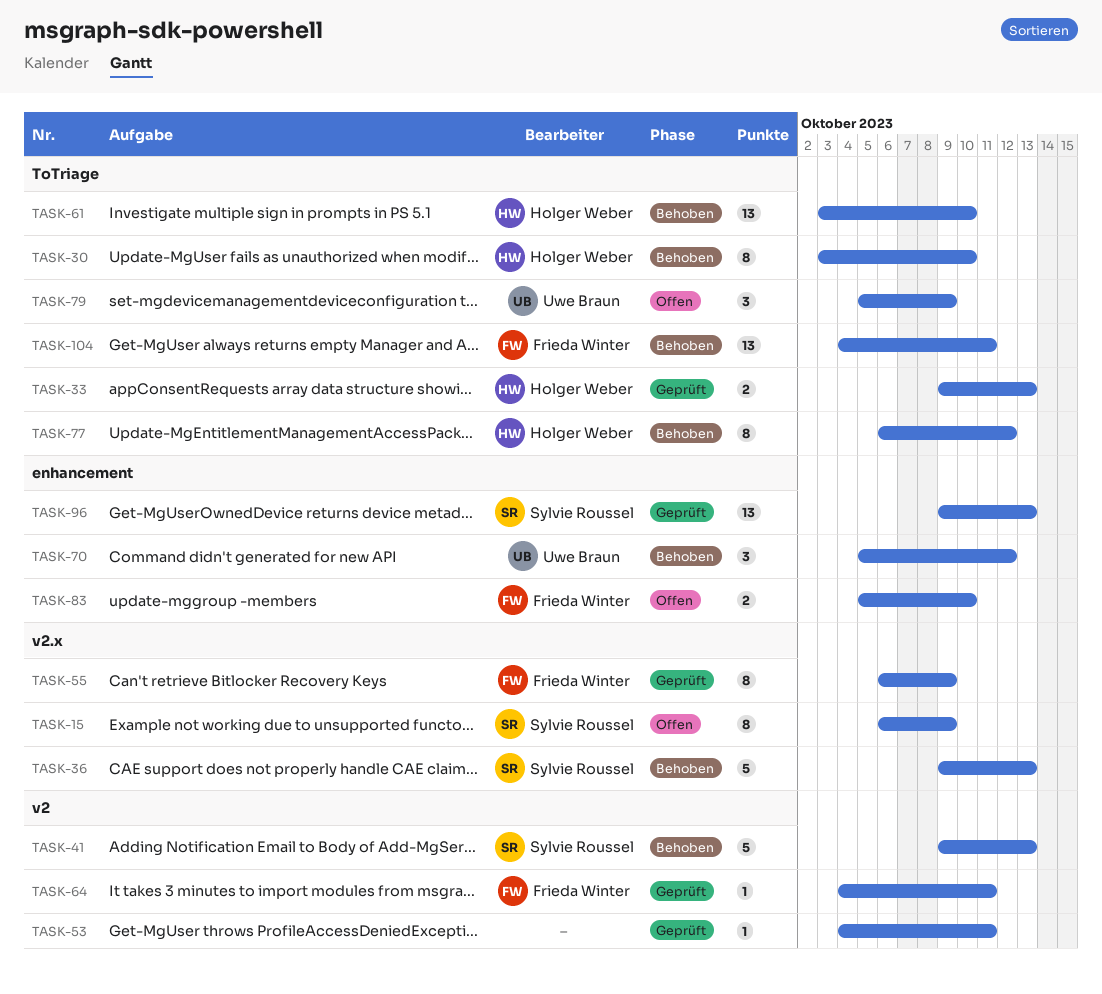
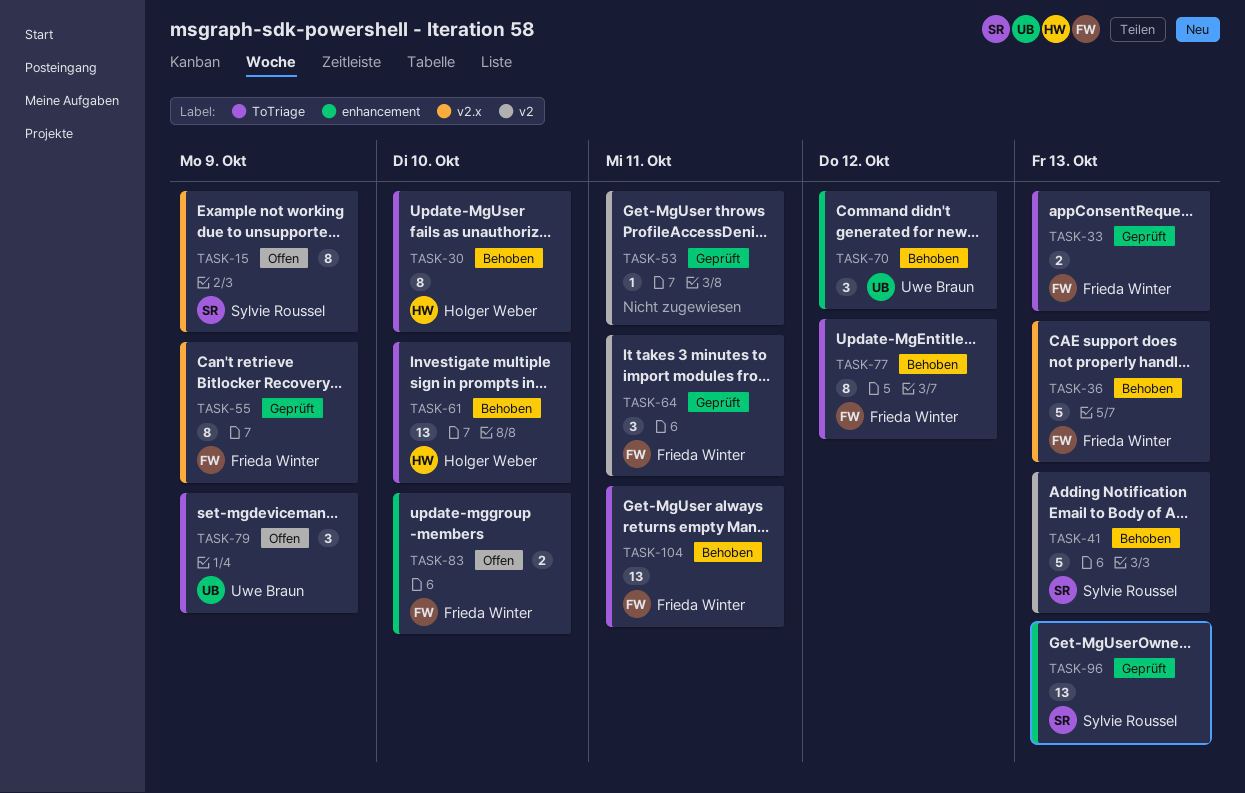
TASK-33, owner: Holger Weber -> Frieda Winter
TASK-36, owner: Sylvie Roussel -> Frieda Winter
TASK-64, estimate: 1 -> 3
TASK-77, owner: Holger Weber -> Frieda Winter

